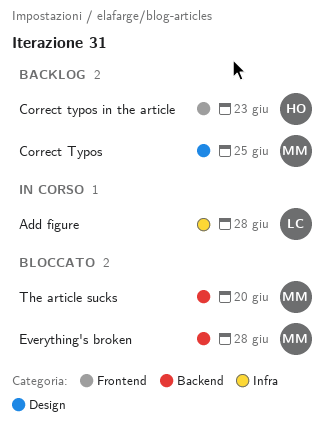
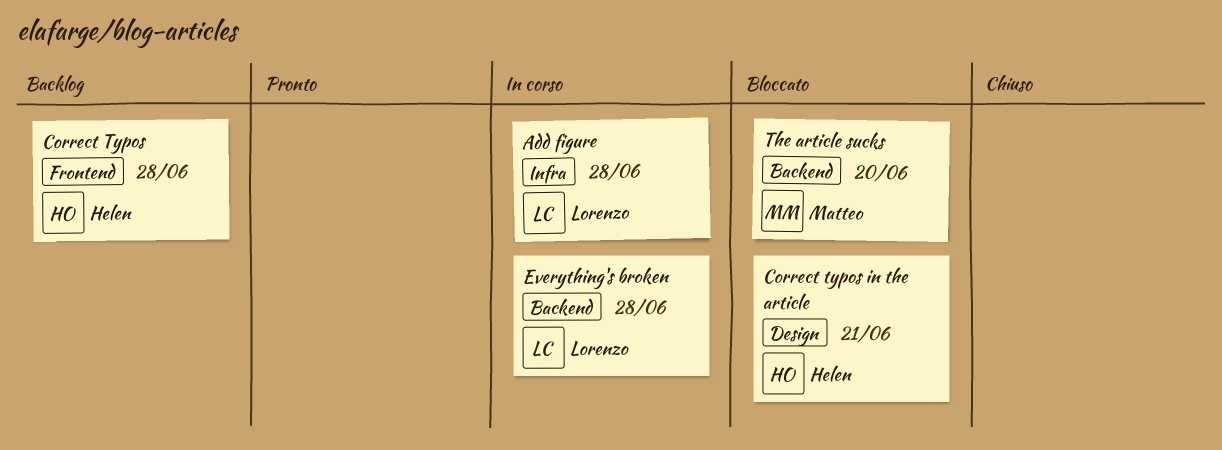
Correct Typos, owner: Matteo -> Helen
Correct Typos, label: Design -> Frontend
Correct Typos, due: Jun 25 -> Jun 28
Correct typos in the article, status: Backlog -> Bloccato
Correct typos in the article, label: Frontend -> Design
Correct typos in the article, due: Jun 23 -> Jun 21
Everything's broken, status: Bloccato -> In corso
Everything's broken, owner: Matteo -> Lorenzo

